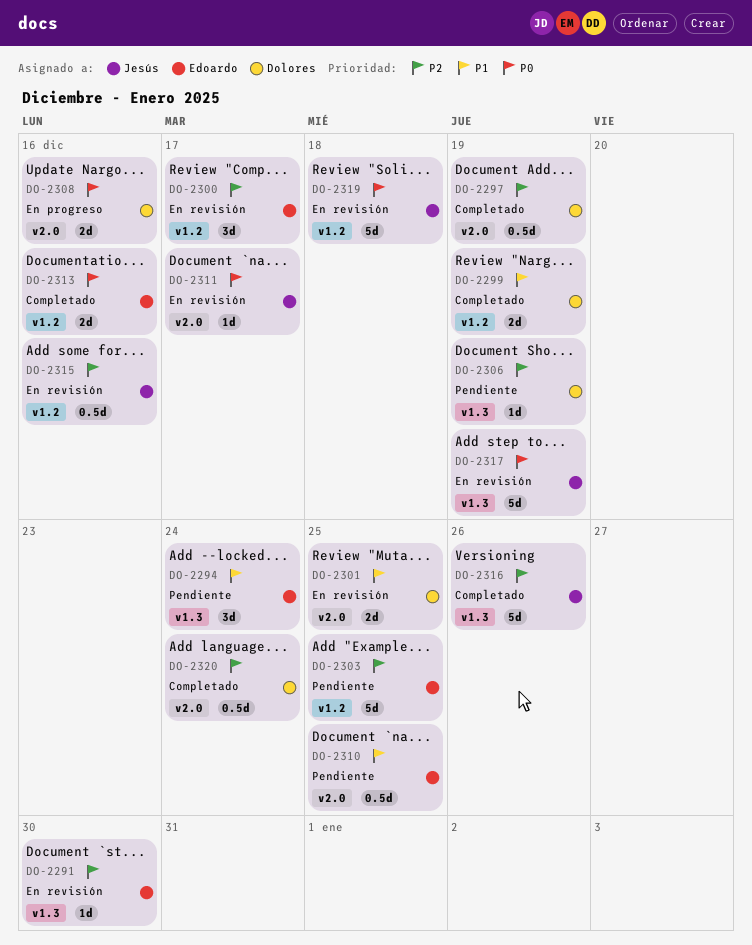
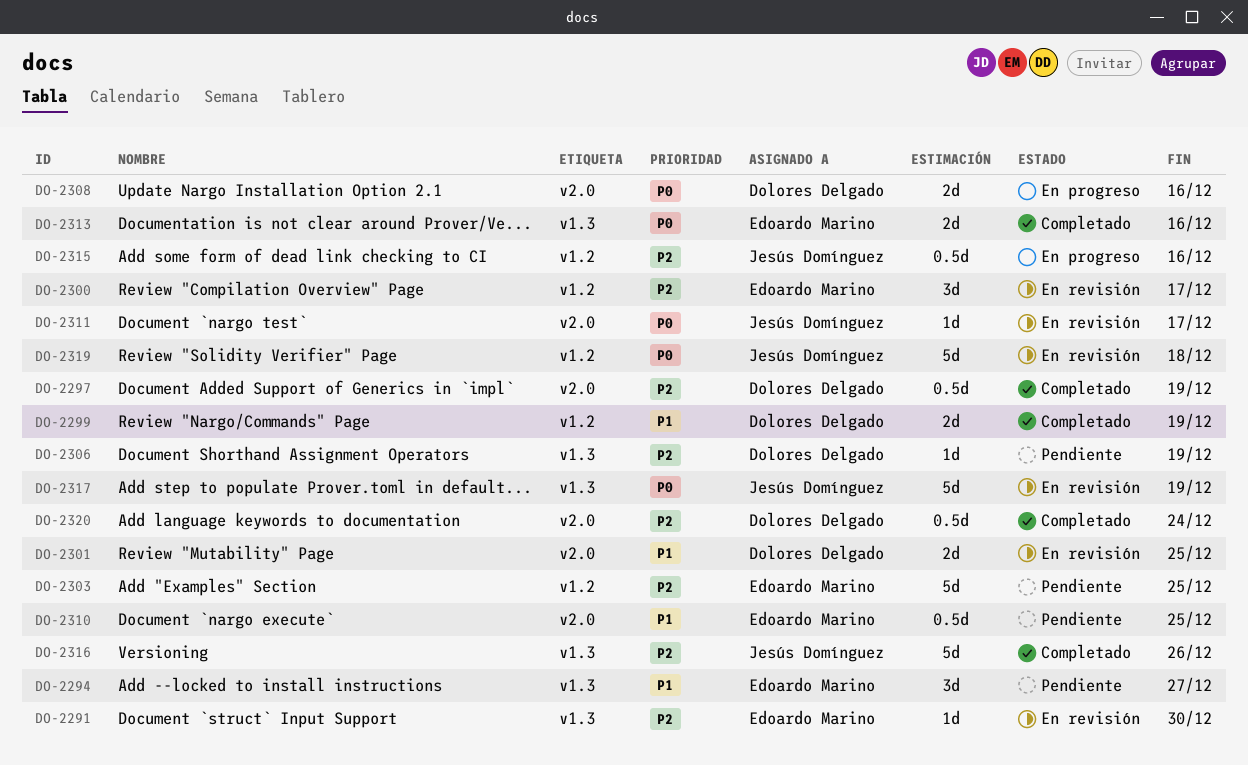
DO-2294, due: Dec 24 -> Dec 27
DO-2313, label: v1.2 -> v1.3
DO-2315, status: En revisión -> En progreso

